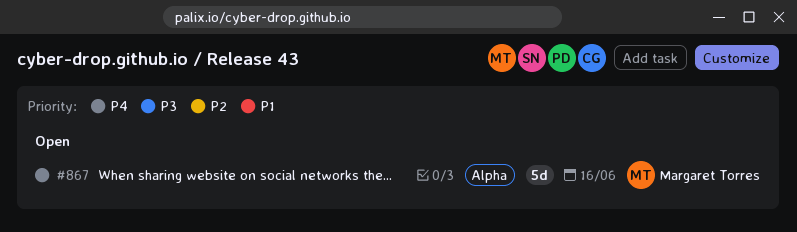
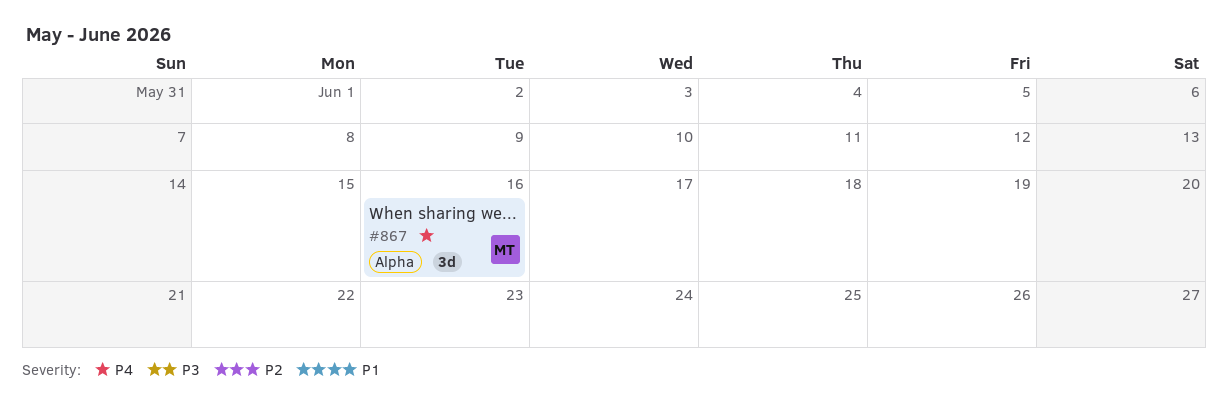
#867, estimate: 5d -> 3d

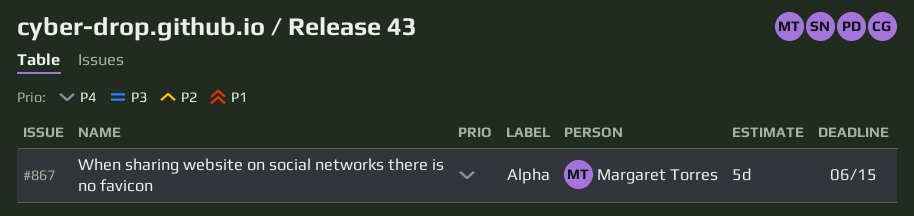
#867, estimate: 3d -> 5d
#867, due: Jun 16 -> Jun 15

